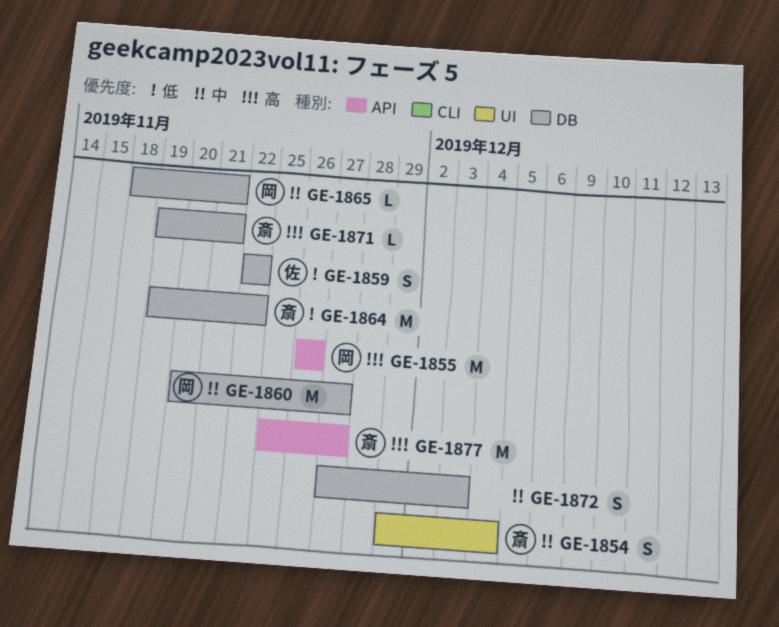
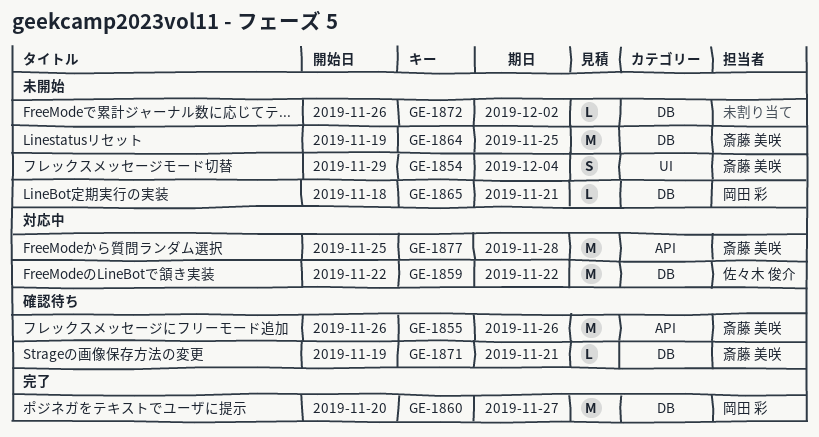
GE-1855, owner: 岡田 彩 -> 斎藤 美咲
GE-1859, estimate: S -> M
GE-1864, due: Nov 22 -> Nov 25
GE-1872, estimate: S -> L
GE-1872, start: Nov 27 -> Nov 26
GE-1872, due: Dec 3 -> Dec 2
GE-1877, due: Nov 27 -> Nov 28

